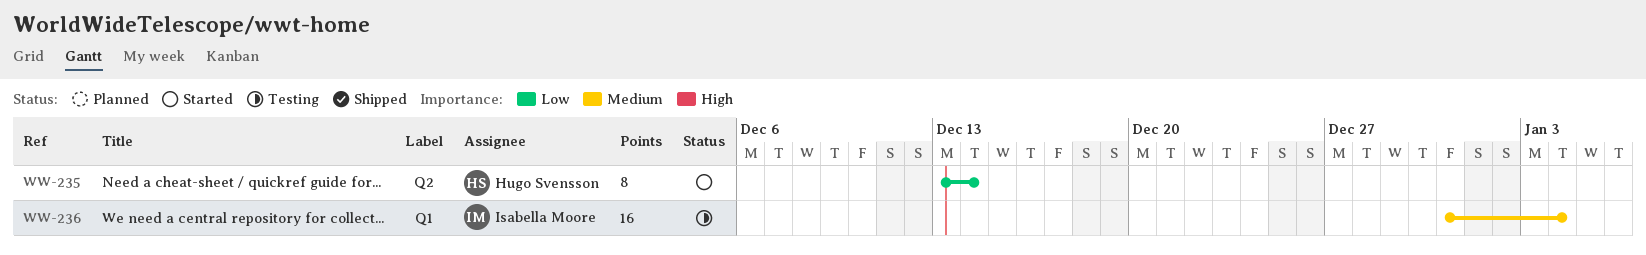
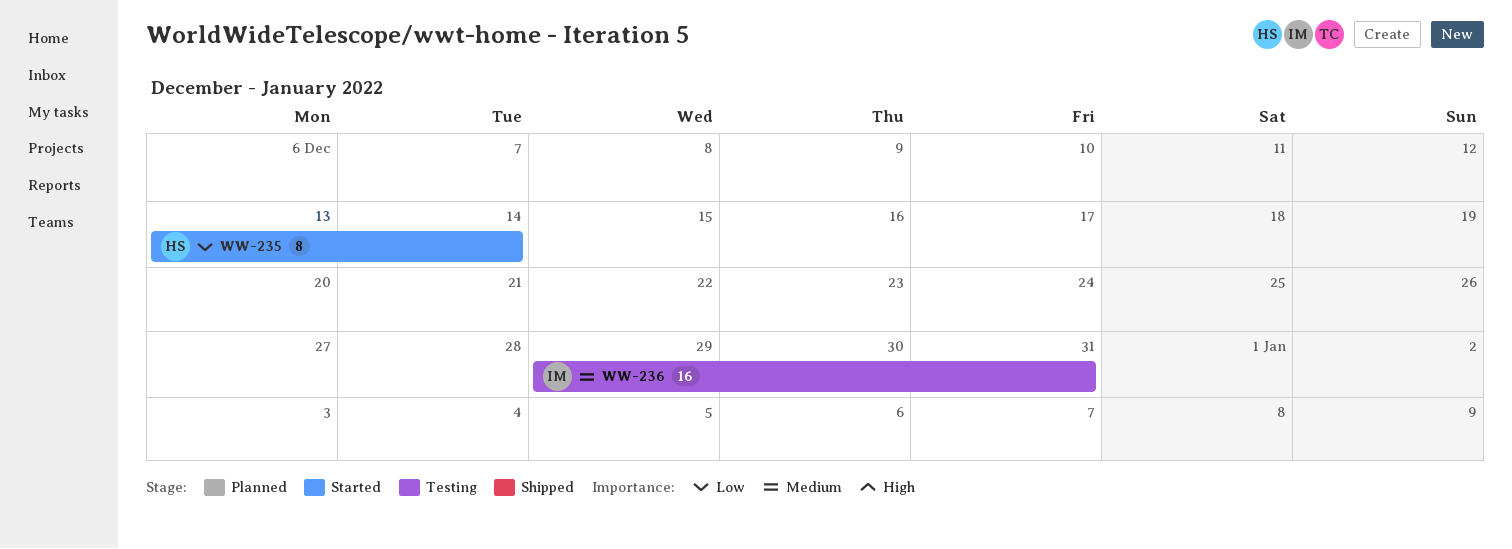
WW-236, start: Dec 31 -> Dec 29
WW-236, due: Jan 4 -> Dec 31

